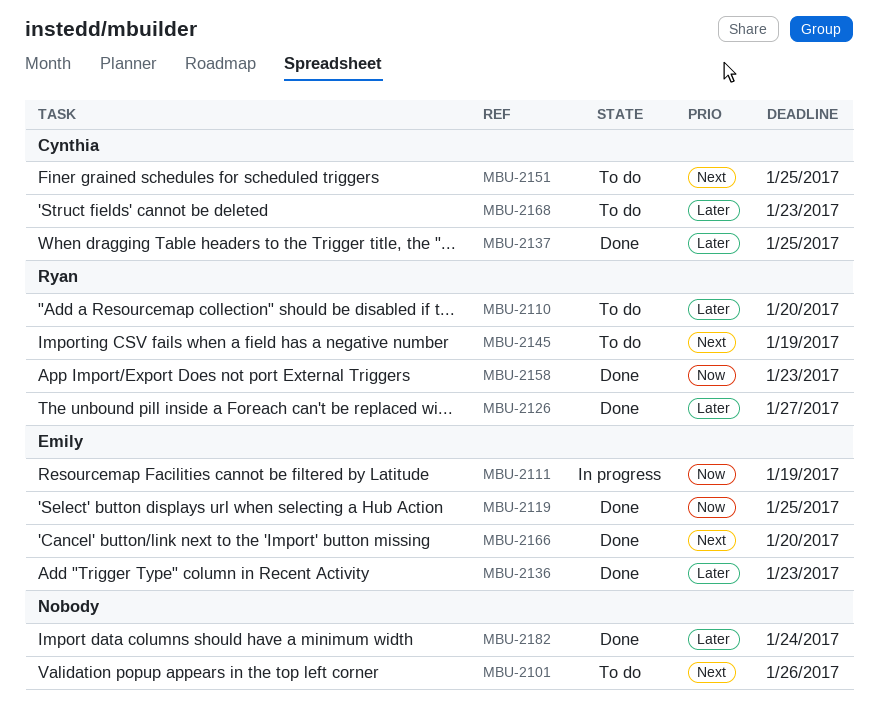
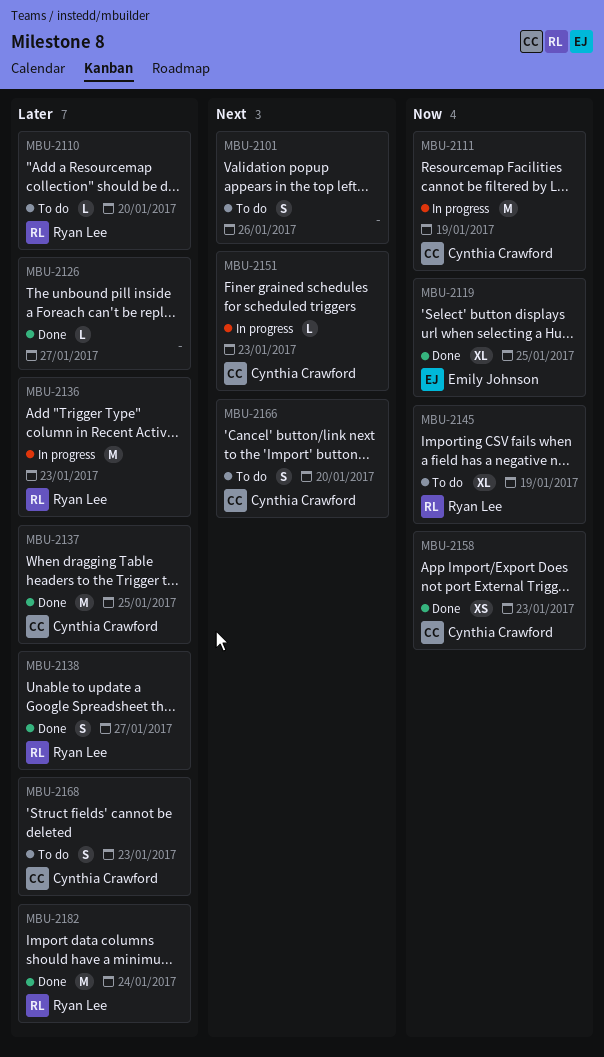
MBU-2111, owner: Emily Johnson -> Cynthia Crawford
MBU-2126, owner: Ryan Lee -> none
MBU-2136, status: Done -> In progress
MBU-2136, owner: Emily Johnson -> Ryan Lee
MBU-2138: none -> present
MBU-2145, priority: Next -> Now
MBU-2151, status: To do -> In progress
MBU-2151, due: Jan 25 -> Jan 23
MBU-2158, owner: Ryan Lee -> Cynthia Crawford
MBU-2166, status: Done -> To do
MBU-2166, owner: Emily Johnson -> Cynthia Crawford
MBU-2182, owner: none -> Ryan Lee

